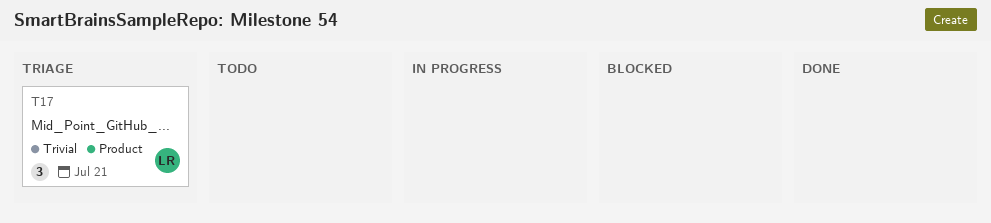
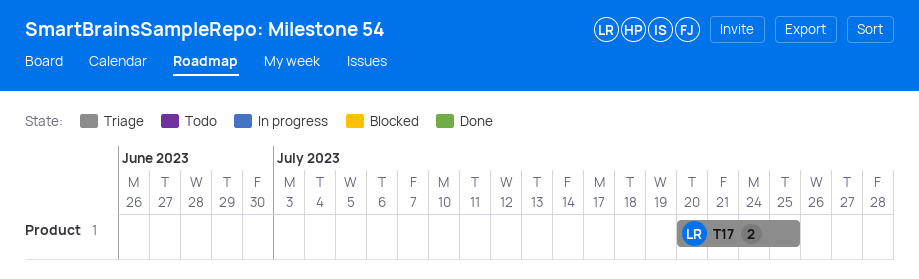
T17, estimate: 3 -> 2
T17, due: Jul 21 -> Jul 25

